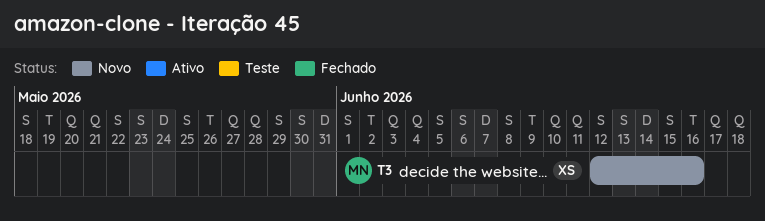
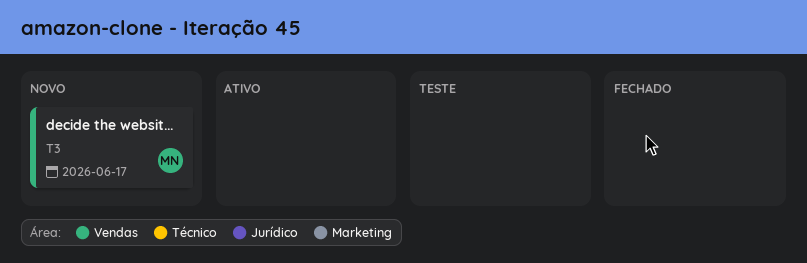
T3, due: Jun 16 -> Jun 17

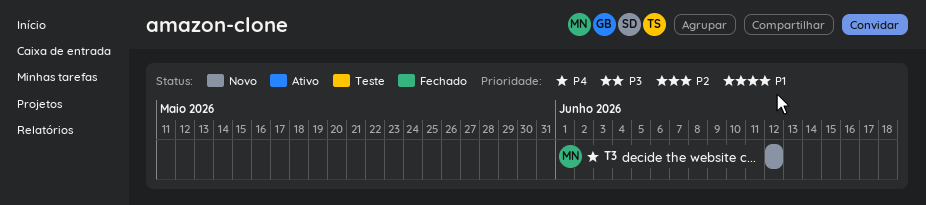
T3, due: Jun 17 -> Jun 12

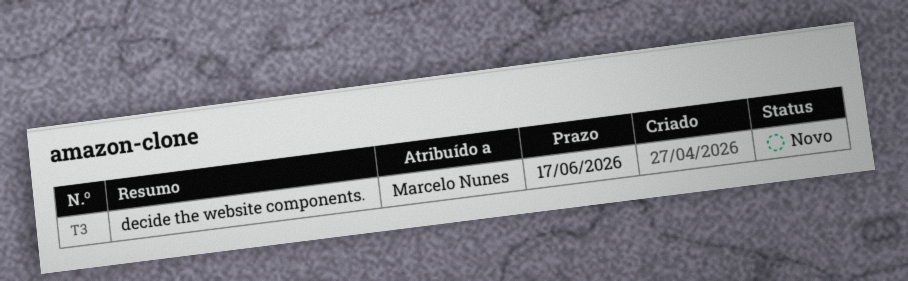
T3, due: Jun 12 -> Jun 17

